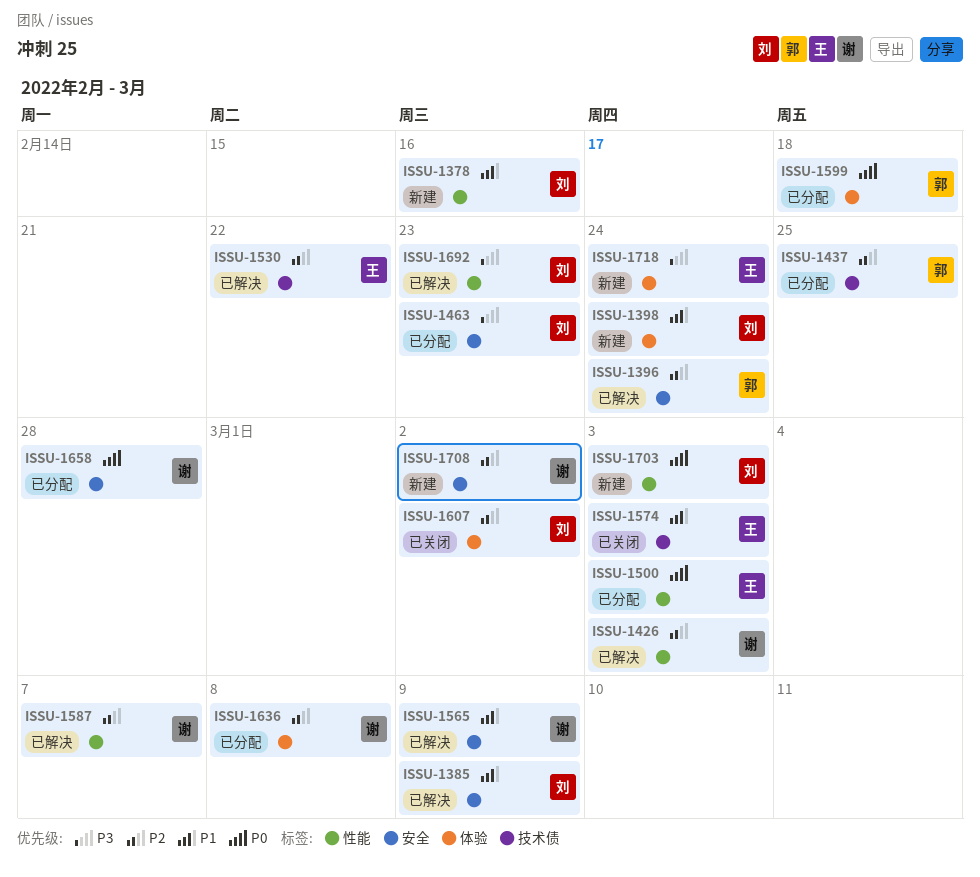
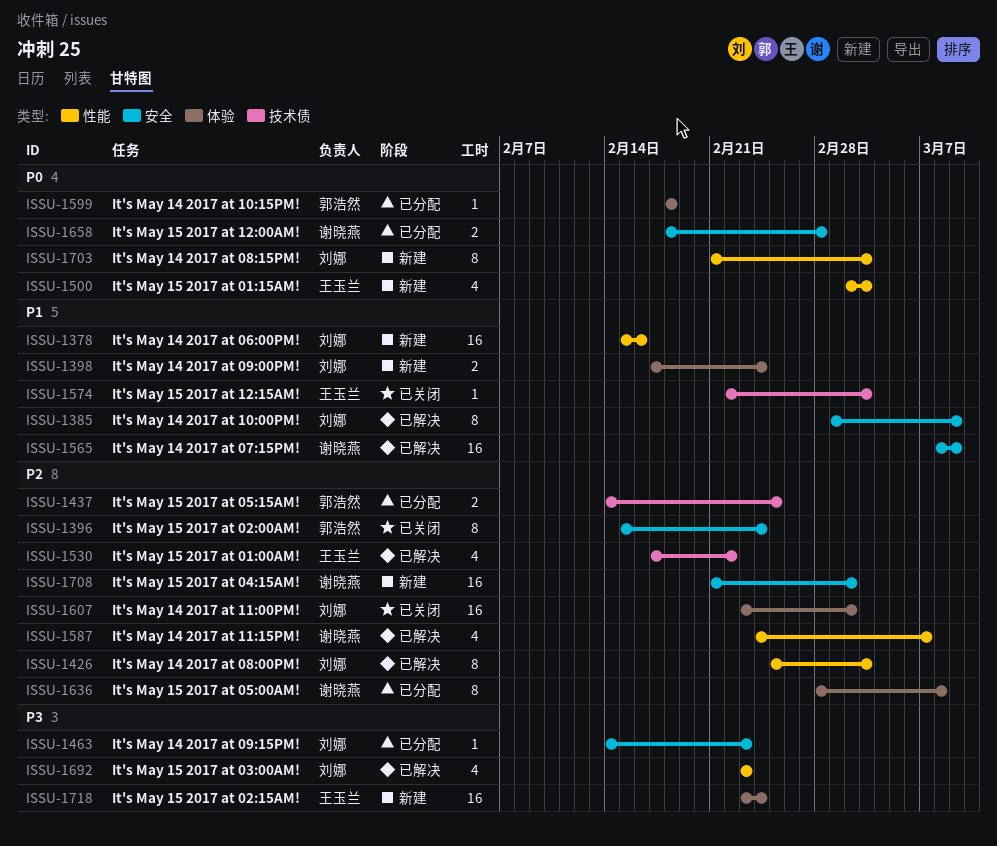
ISSU-1396, status: 已解决 -> 已关闭
ISSU-1426, owner: 谢晓燕 -> 刘娜
ISSU-1500, status: 已分配 -> 新建

